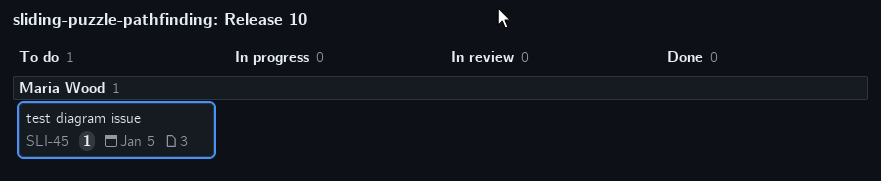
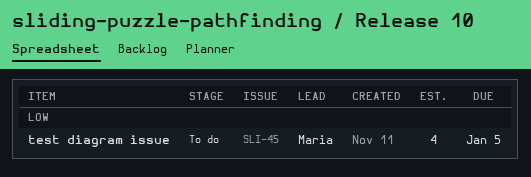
SLI-45, estimate: 1 -> 4

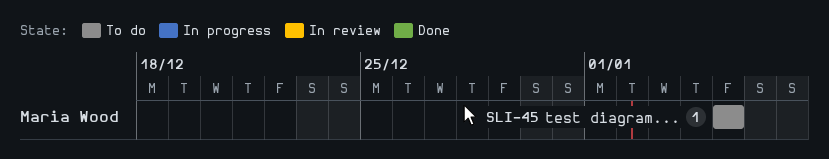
SLI-45, estimate: 4 -> 1

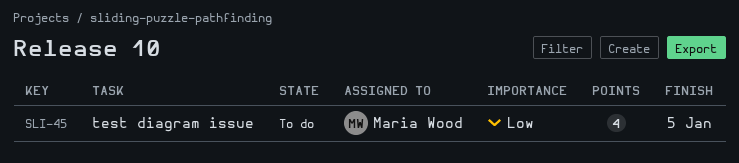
SLI-45, estimate: 1 -> 4

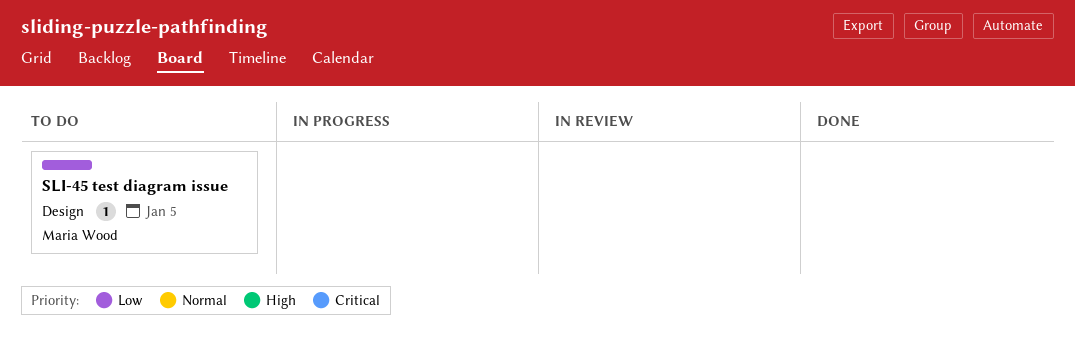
SLI-45, estimate: 4 -> 1

